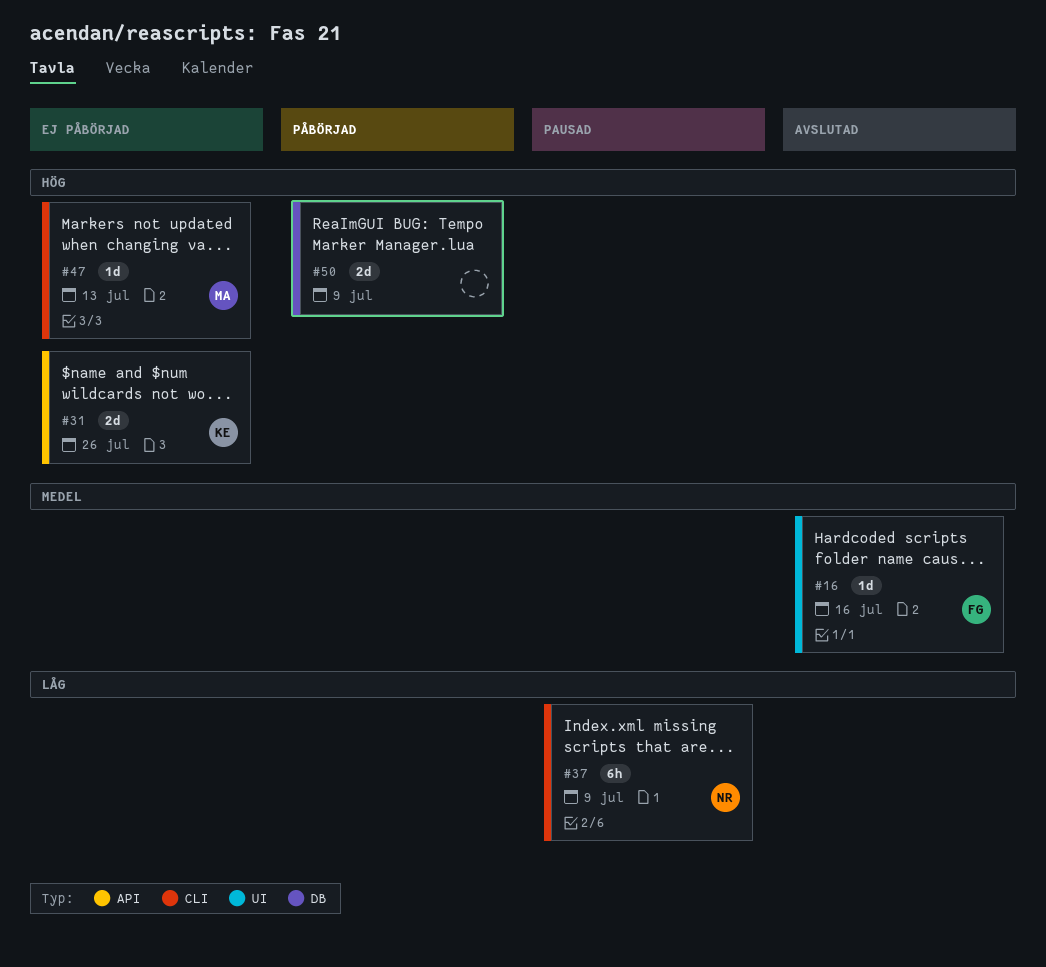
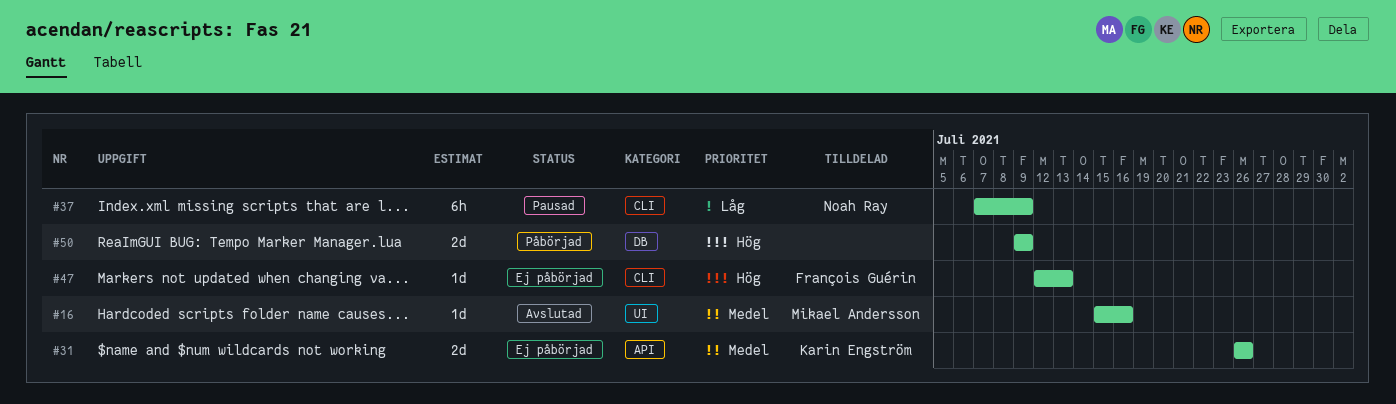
#16, owner: François Guérin -> Mikael Andersson
#31, priority: Hög -> Medel
#47, owner: Mikael Andersson -> François Guérin

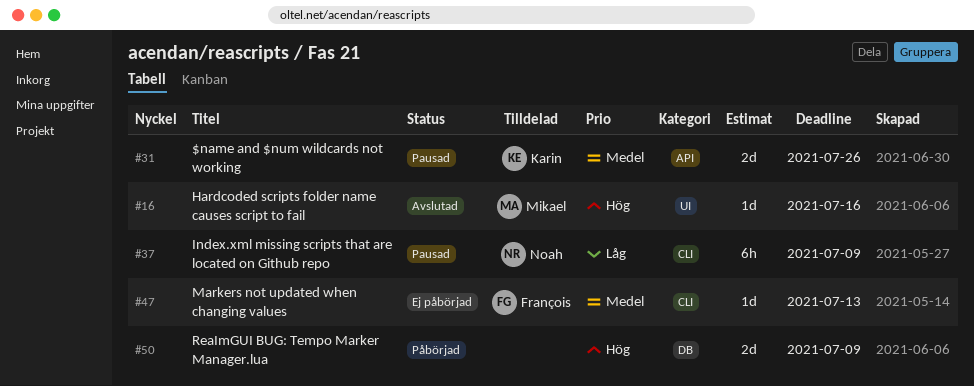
#16, priority: Medel -> Hög
#31, status: Ej påbörjad -> Pausad
#47, priority: Hög -> Medel

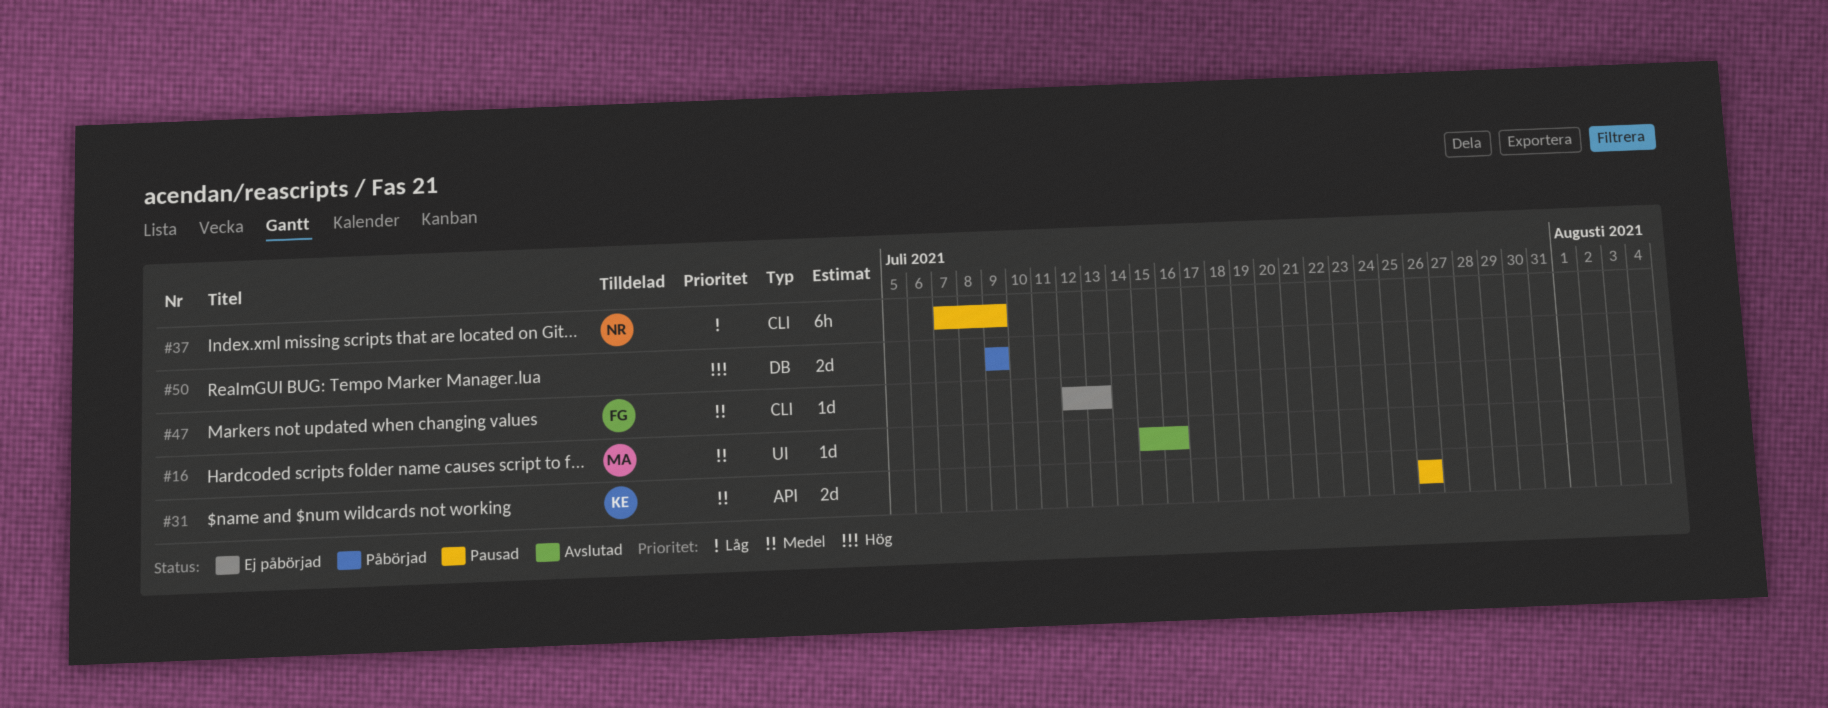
#16, priority: Hög -> Medel

